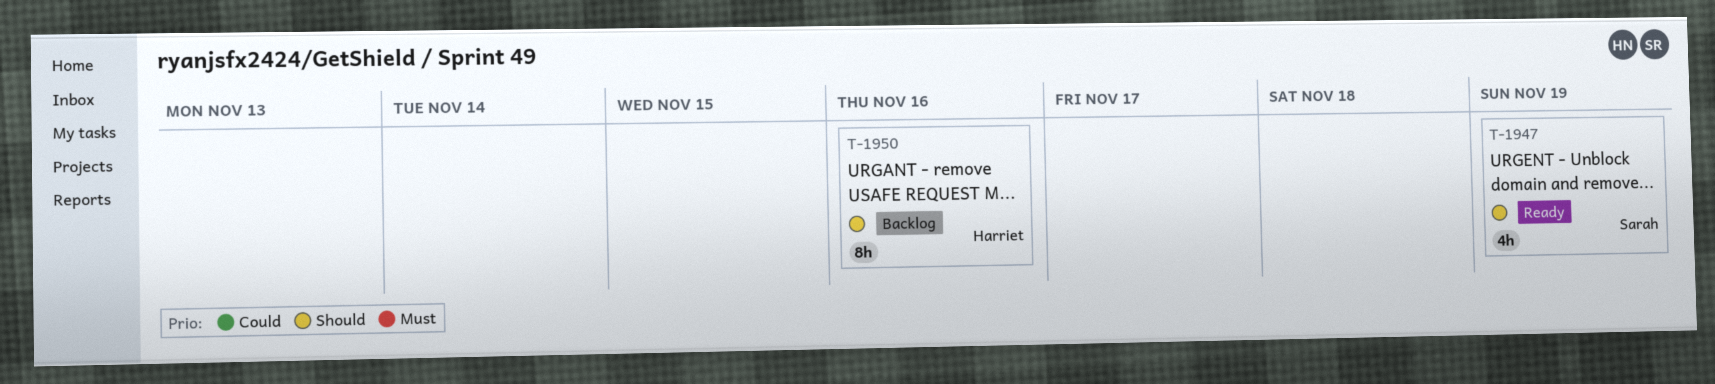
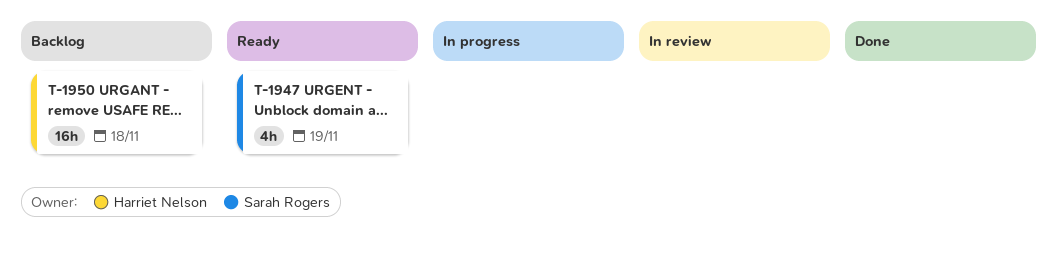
T-1950, estimate: 8h -> 16h
T-1950, due: Nov 16 -> Nov 18

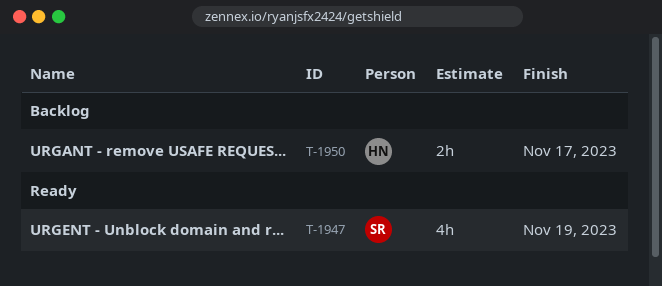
T-1950, estimate: 16h -> 2h
T-1950, due: Nov 18 -> Nov 17

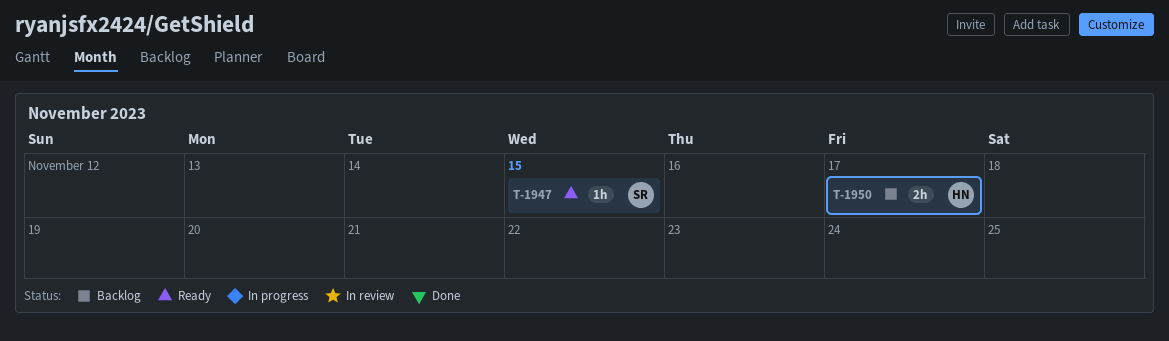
T-1947, estimate: 4h -> 1h
T-1947, due: Nov 19 -> Nov 15

